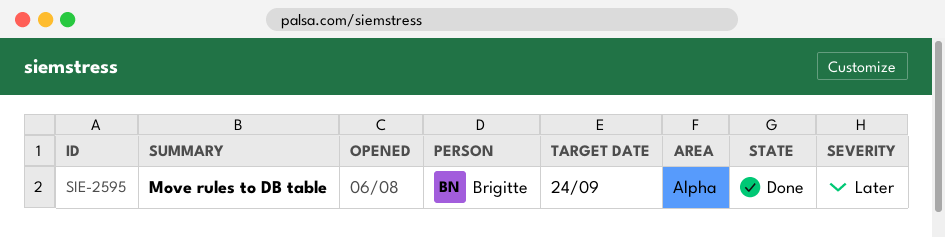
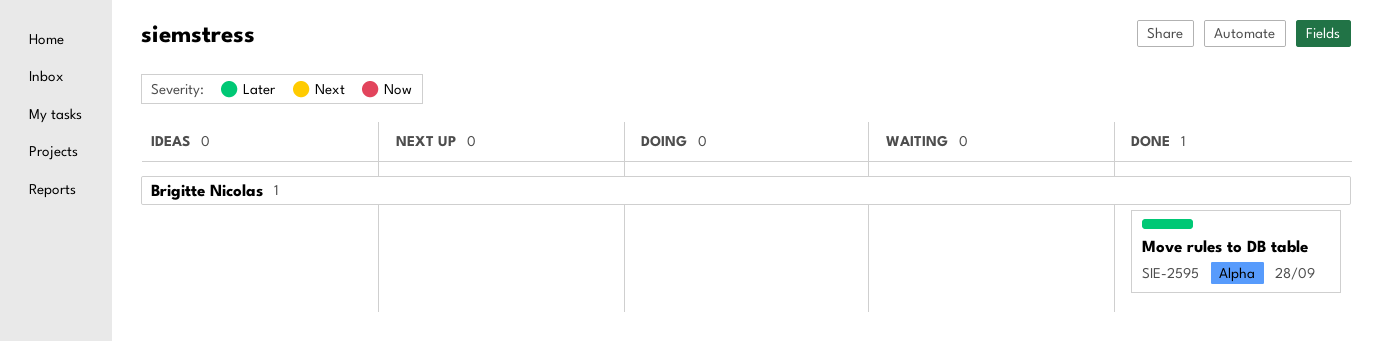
SIE-2595, due: Sep 24 -> Sep 28

